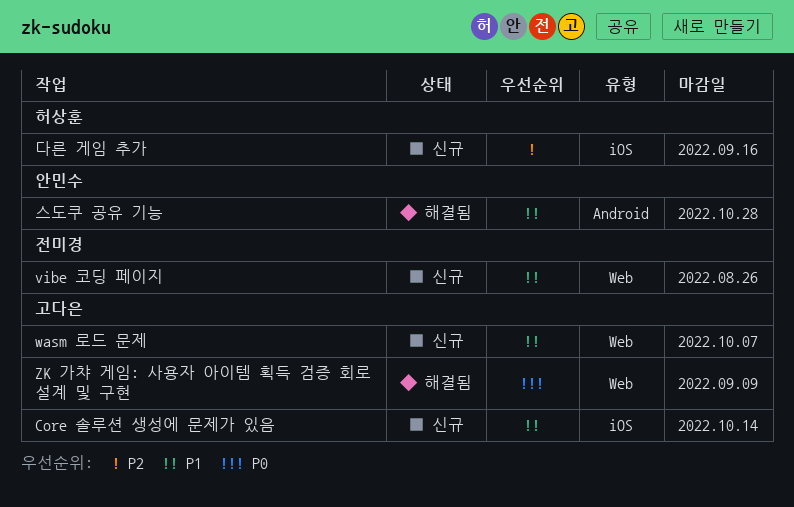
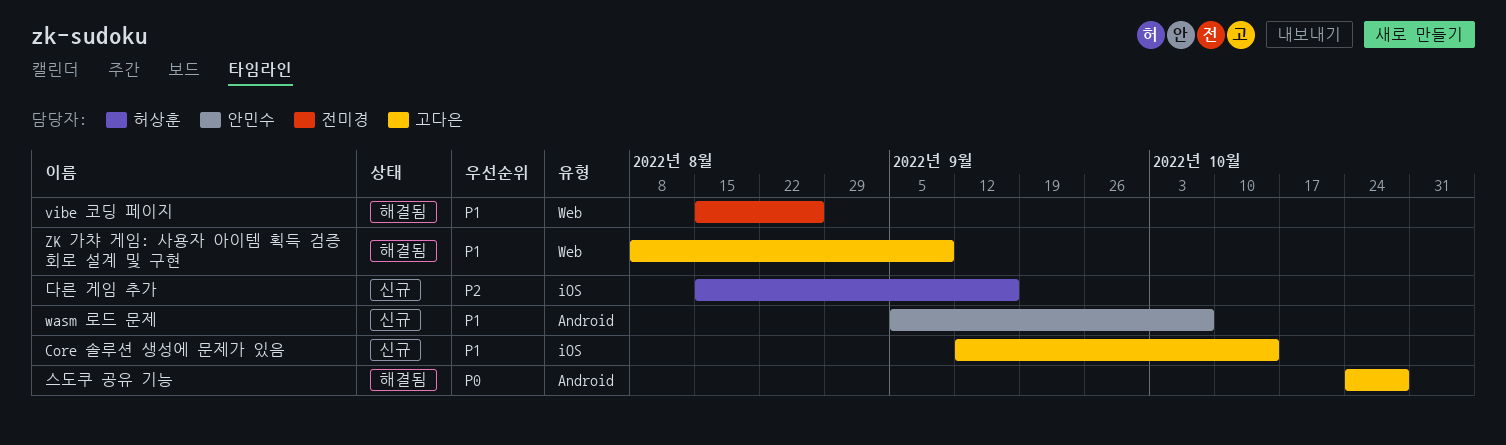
vibe 코딩 페이지, status: 신규 -> 해결됨
wasm 로드 문제, owner: 고다은 -> 안민수
wasm 로드 문제, label: Web -> Android
ZK 가챠 게임: 사용자 아이템 획득 검증 회로 설계 및 구현, priority: P0 -> P1
스도쿠 공유 기능, owner: 안민수 -> 고다은
스도쿠 공유 기능, priority: P1 -> P0

